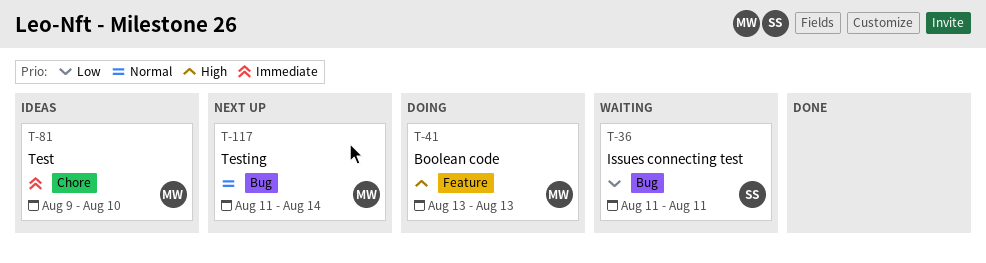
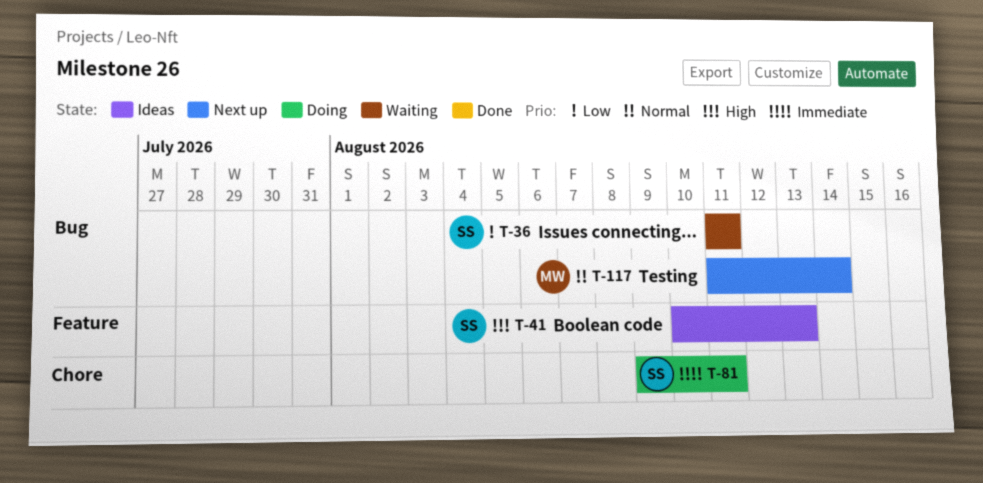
T-41, status: Doing -> Ideas
T-41, owner: MW -> SS
T-41, start: Aug 13 -> Aug 10
T-81, status: Ideas -> Doing
T-81, owner: MW -> SS
T-81, due: Aug 10 -> Aug 11

